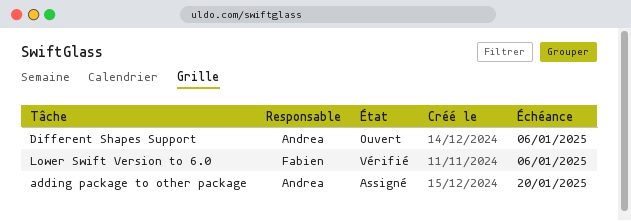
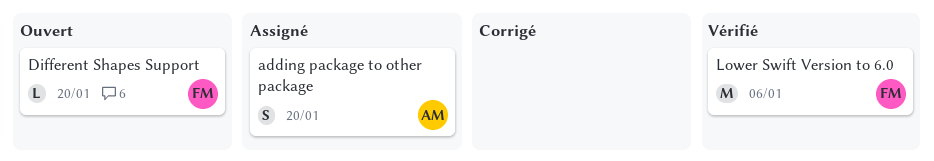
Different Shapes Support, owner: Andrea -> Fabien
Different Shapes Support, due: Jan 6 -> Jan 20

